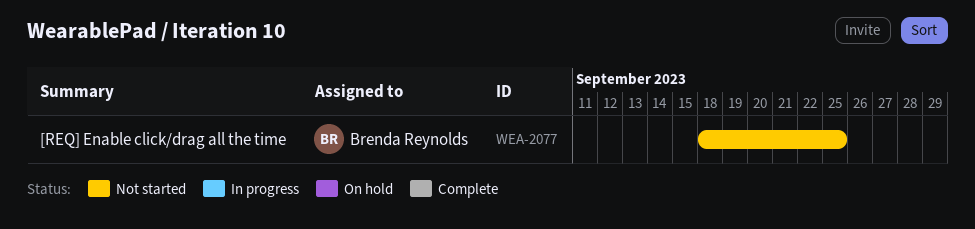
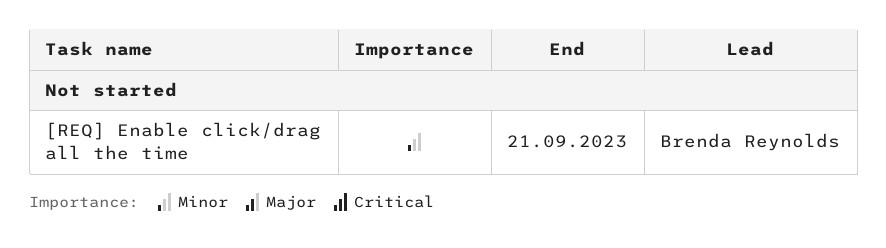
[REQ] Enable click/drag all the time, due: Sep 25 -> Sep 21

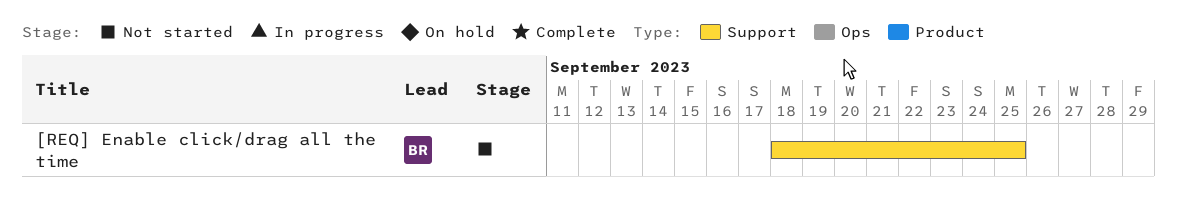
[REQ] Enable click/drag all the time, due: Sep 21 -> Sep 25

